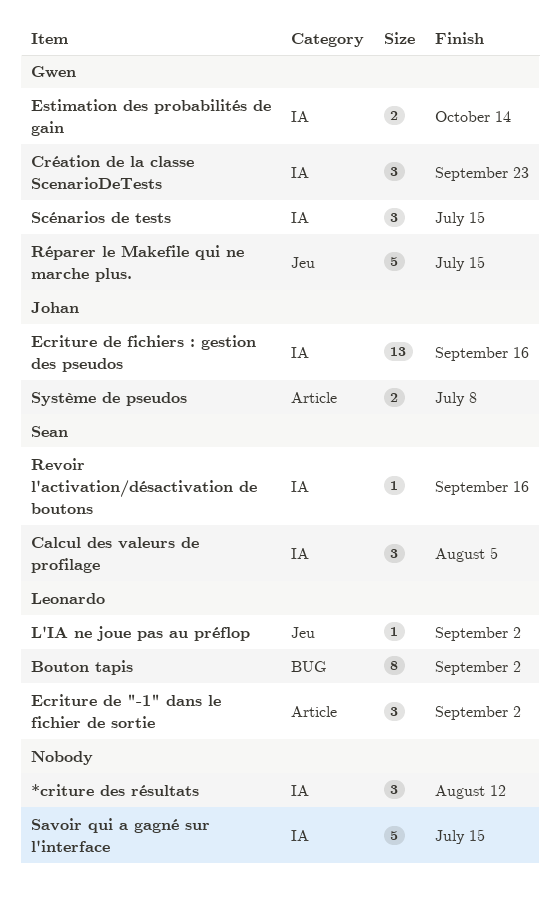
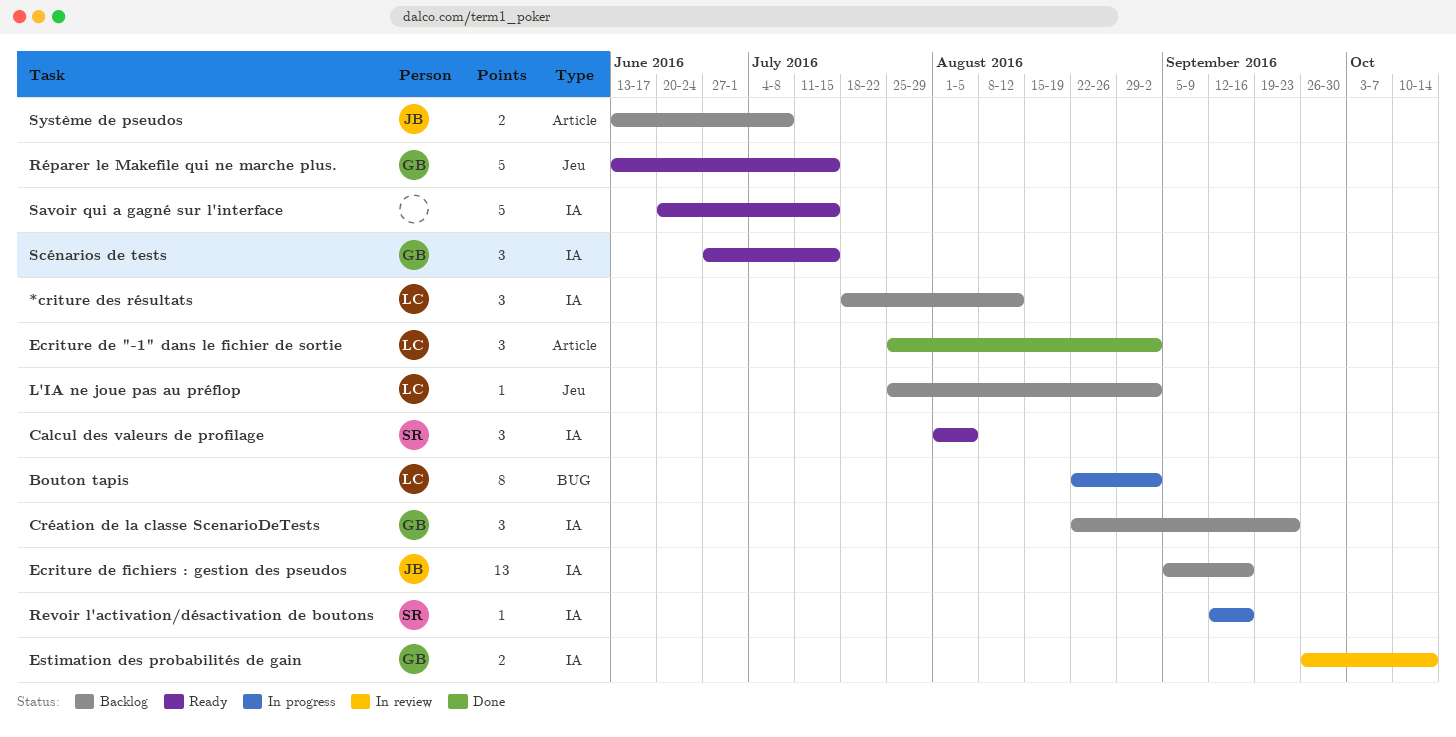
*criture des résultats, owner: none -> Leonardo

